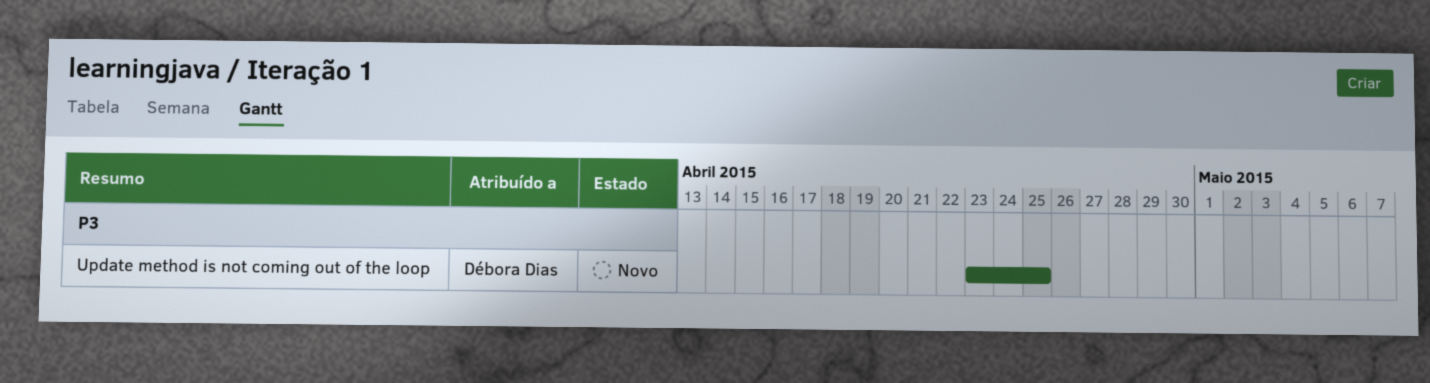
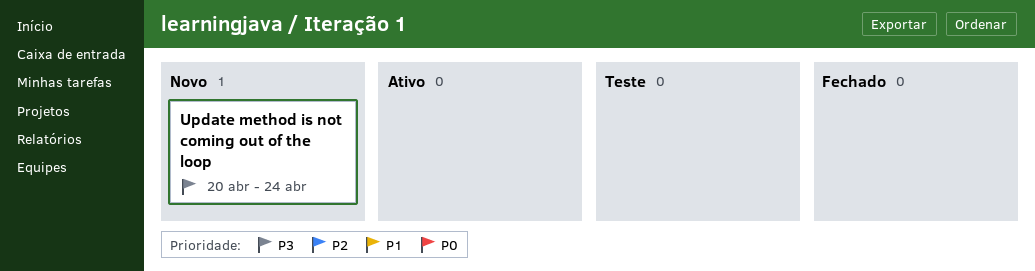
Update method is not coming out of the loop, start: Apr 23 -> Apr 20
Update method is not coming out of the loop, due: Apr 25 -> Apr 24

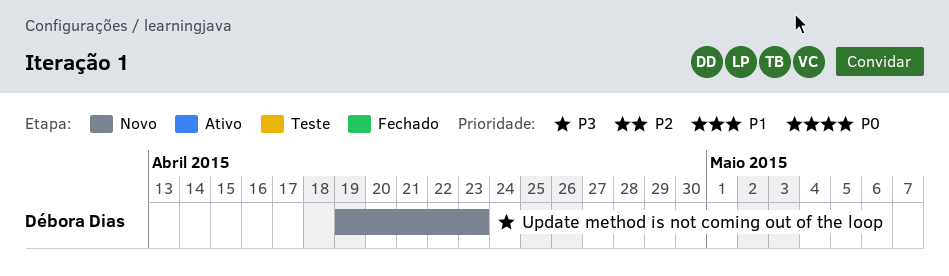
Update method is not coming out of the loop, start: Apr 20 -> Apr 19
Update method is not coming out of the loop, due: Apr 24 -> Apr 23

